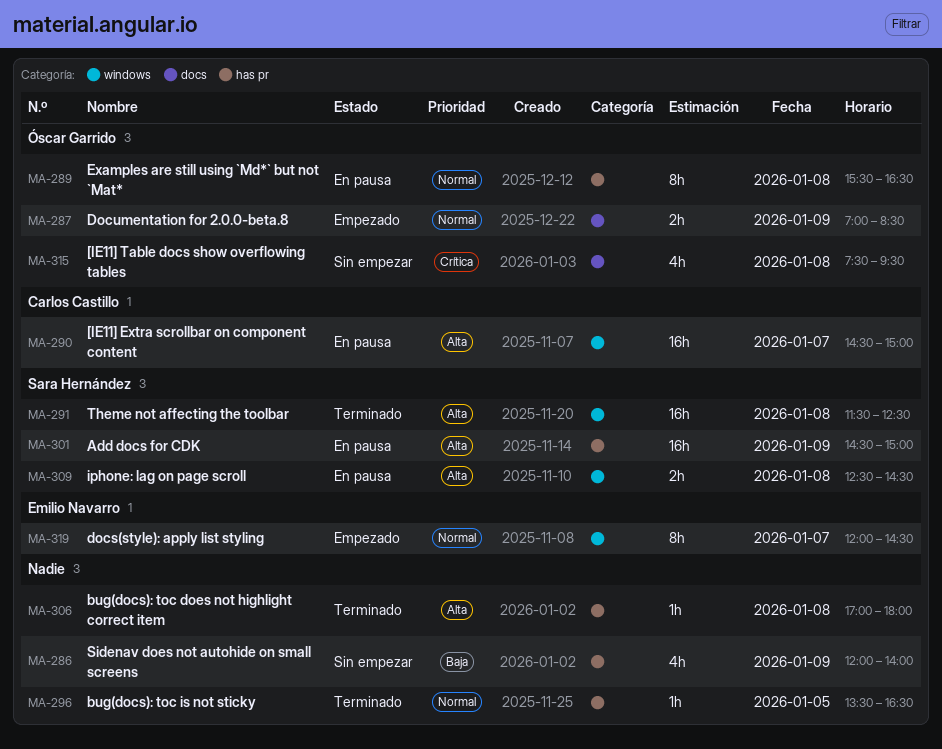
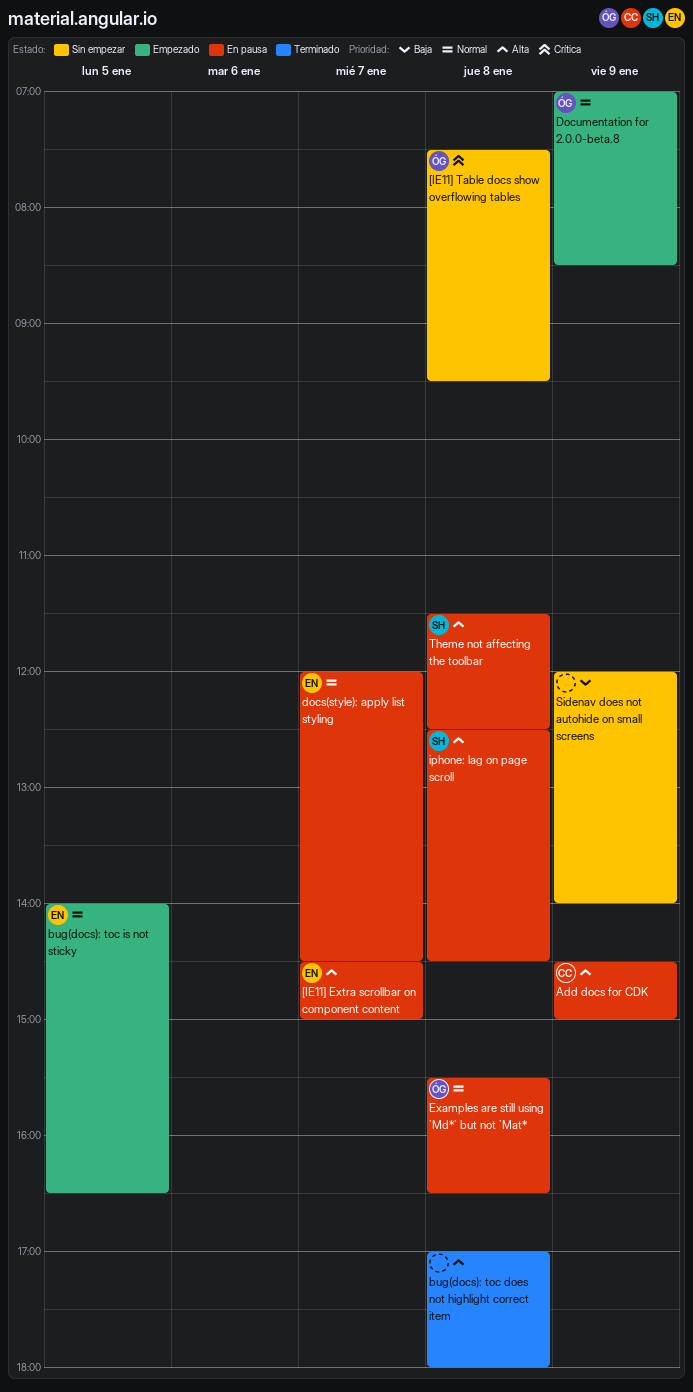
[IE11] Extra scrollbar on component content, owner: Carlos Castillo -> Emilio Navarro
Add docs for CDK, owner: Sara Hernández -> Carlos Castillo
bug(docs): toc is not sticky, status: Terminado -> Empezado
bug(docs): toc is not sticky, owner: none -> Emilio Navarro
bug(docs): toc is not sticky, begins: 13:30 -> 14:00
docs(style): apply list styling, status: Empezado -> En pausa
Theme not affecting the toolbar, status: Terminado -> En pausa

